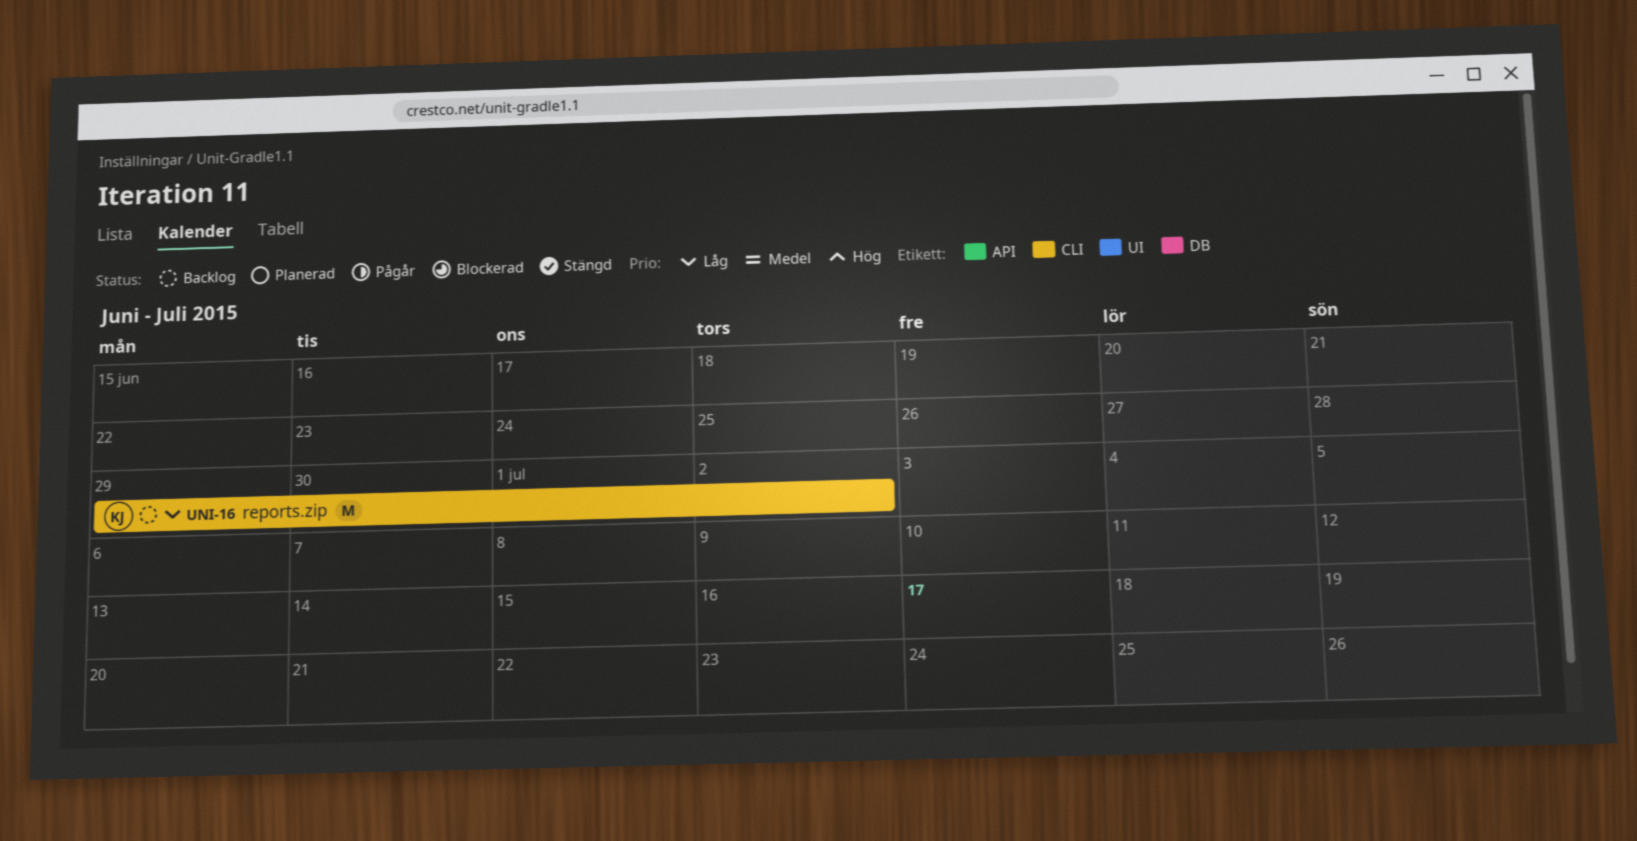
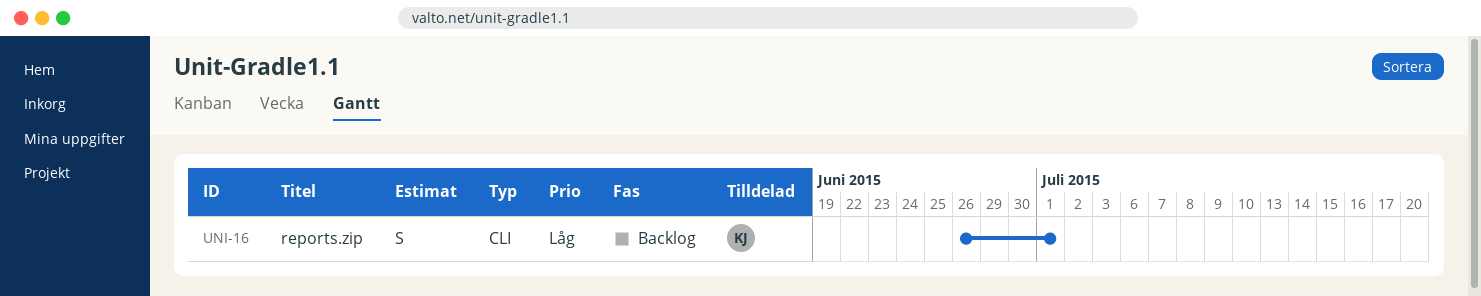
UNI-16, estimate: M -> S
UNI-16, start: Jun 29 -> Jun 26
UNI-16, due: Jul 2 -> Jul 1

